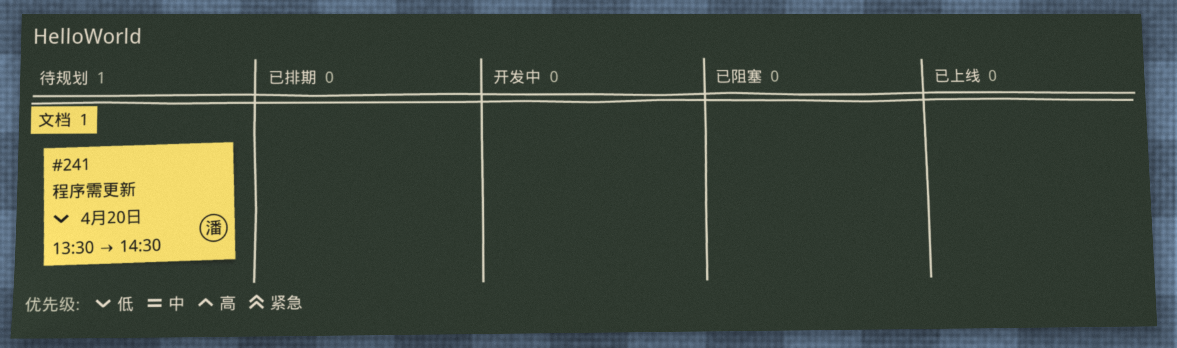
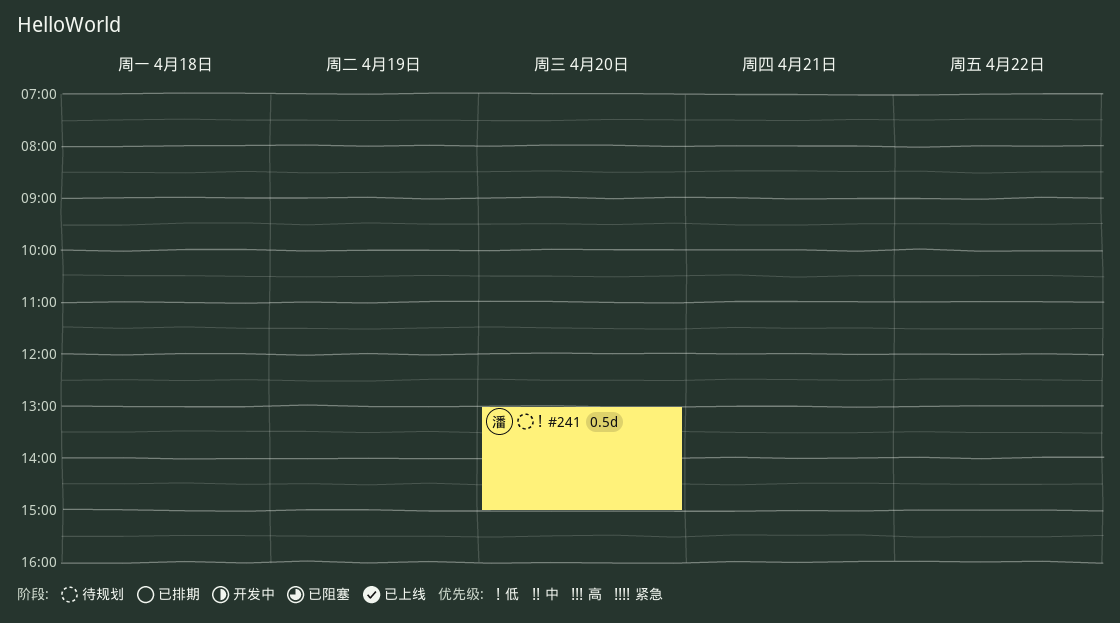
#241, begins: 13:30 -> 13:00
#241, ends: 14:30 -> 15:00

